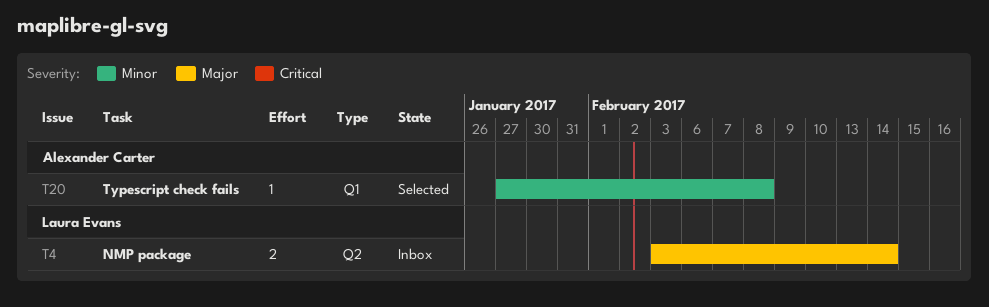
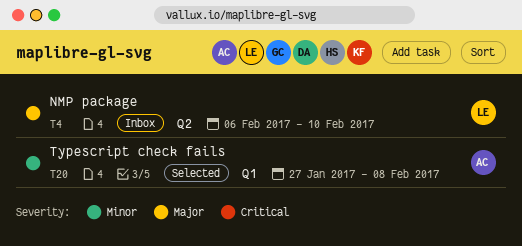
T4, start: Feb 3 -> Feb 6
T4, due: Feb 14 -> Feb 10

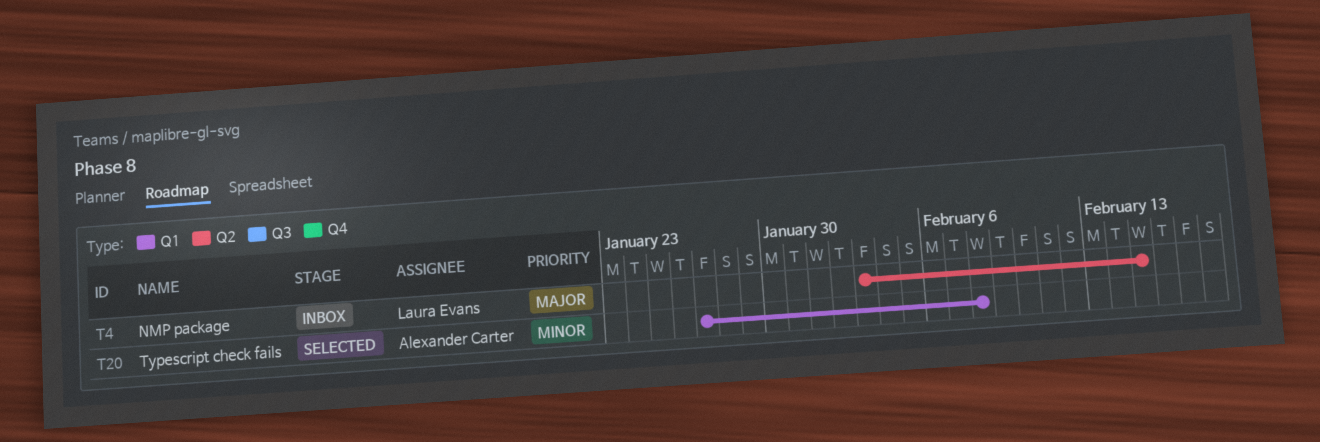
T4, start: Feb 6 -> Feb 3
T4, due: Feb 10 -> Feb 15

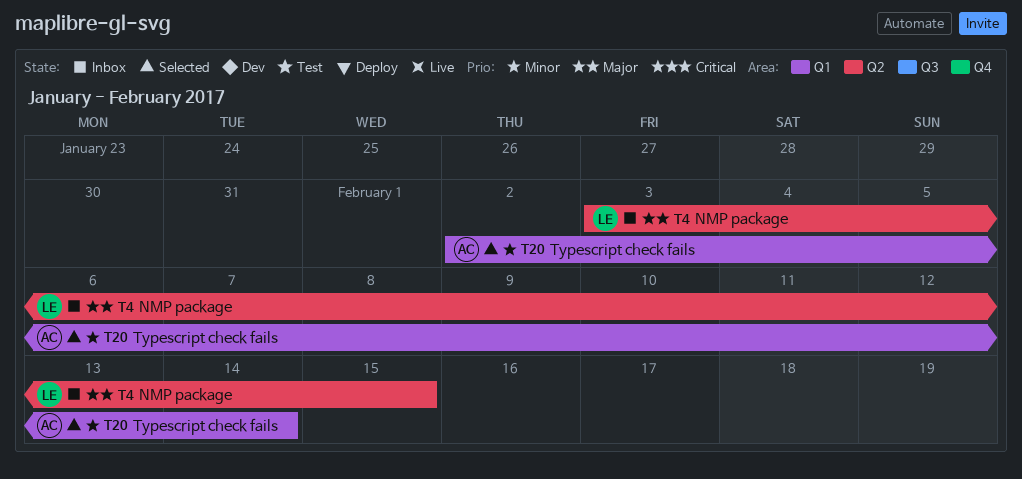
T20, start: Jan 27 -> Feb 2
T20, due: Feb 8 -> Feb 14

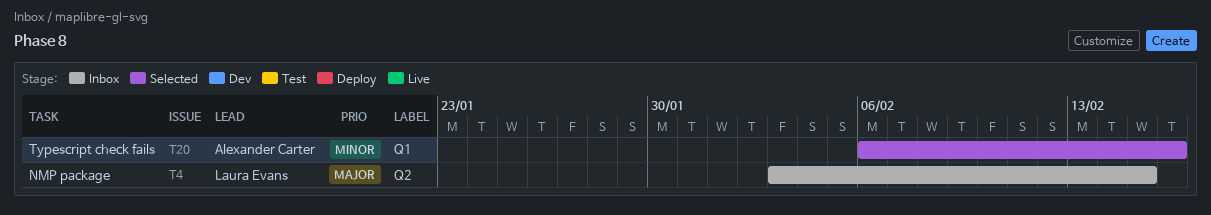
T20, start: Feb 2 -> Feb 6
T20, due: Feb 14 -> Feb 16

